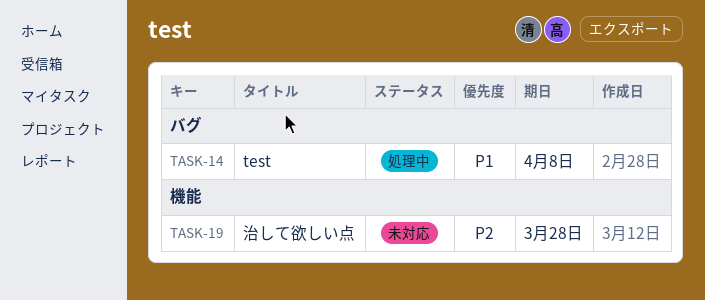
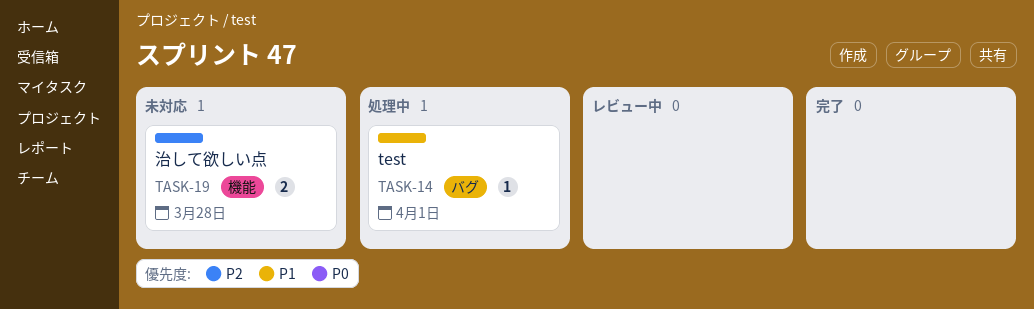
TASK-14, due: Apr 8 -> Apr 1

